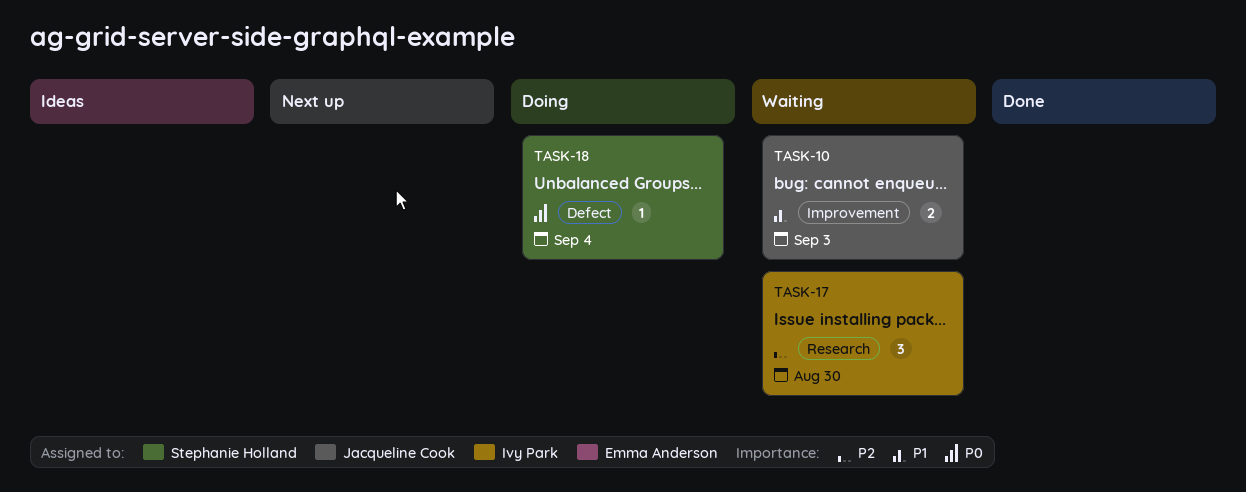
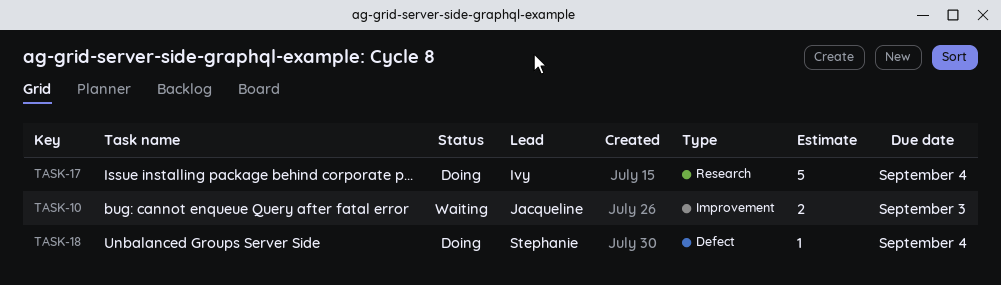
TASK-17, status: Waiting -> Doing
TASK-17, estimate: 3 -> 5
TASK-17, due: Aug 30 -> Sep 4

